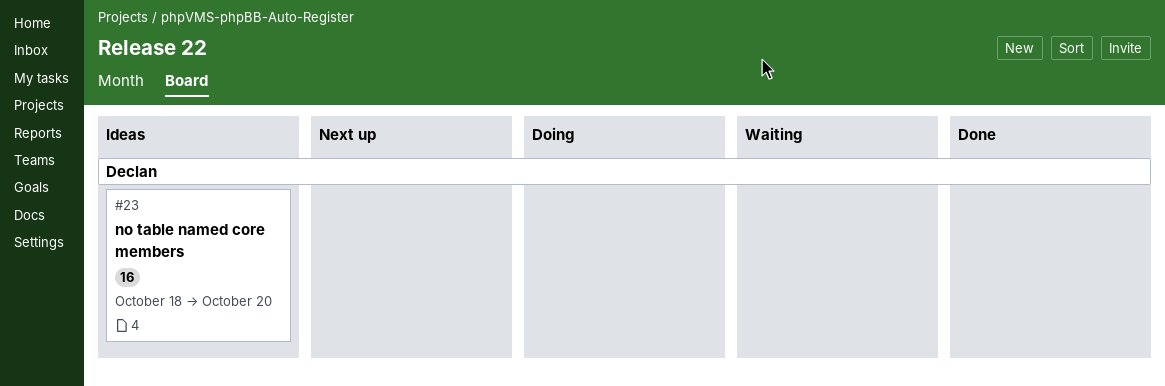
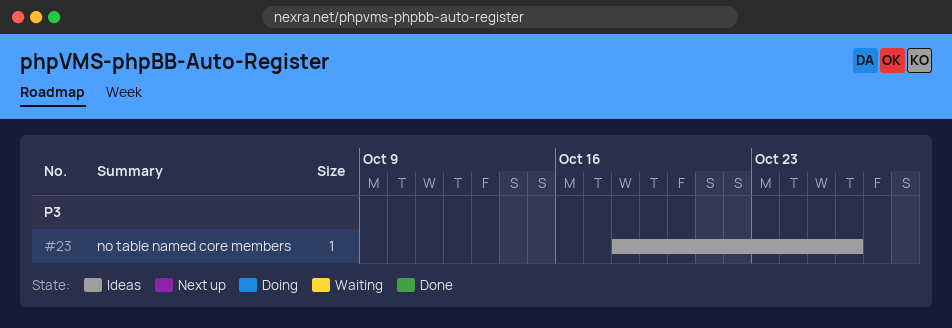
#23, estimate: 16 -> 1
#23, due: Oct 20 -> Oct 26

